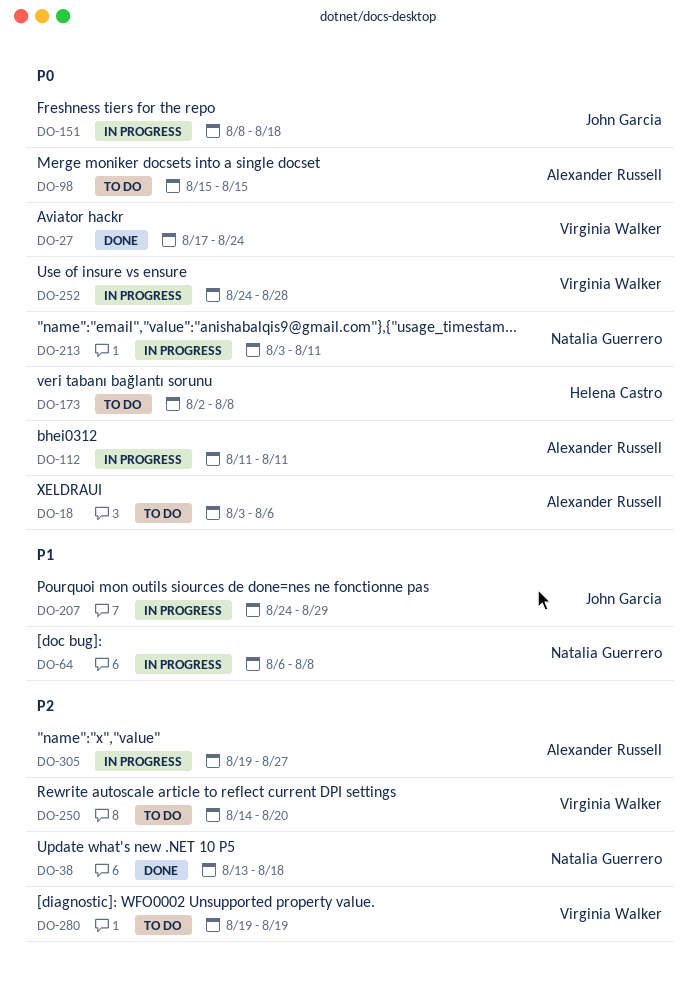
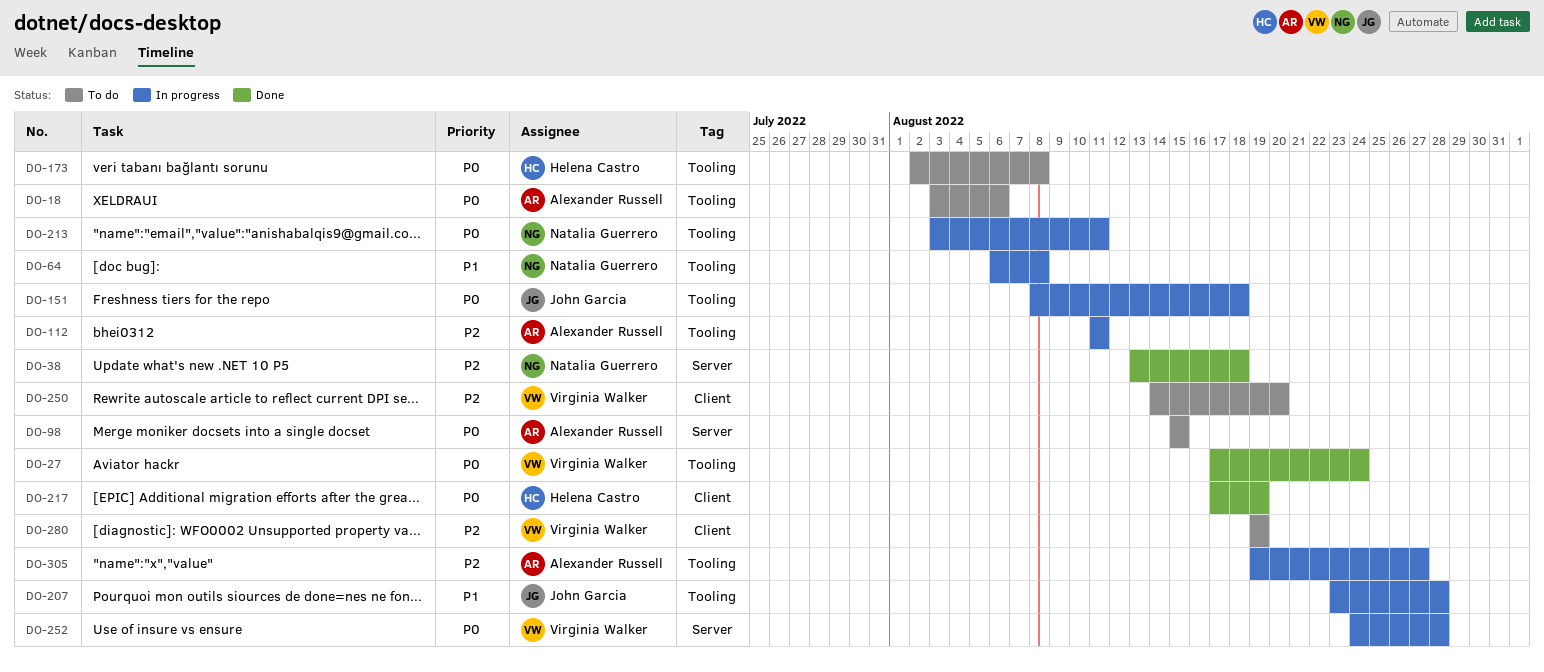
DO-112, priority: P0 -> P2
DO-207, start: Aug 24 -> Aug 23
DO-207, due: Aug 29 -> Aug 28
DO-217: none -> present

